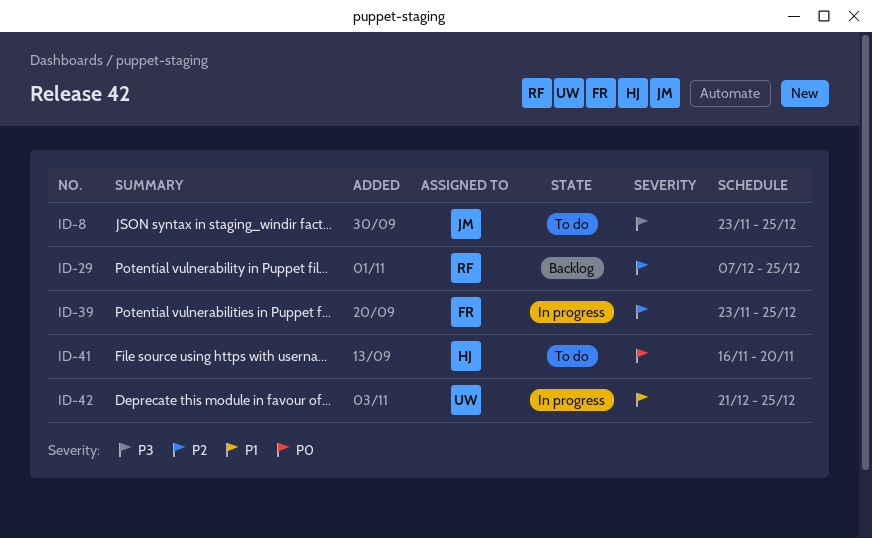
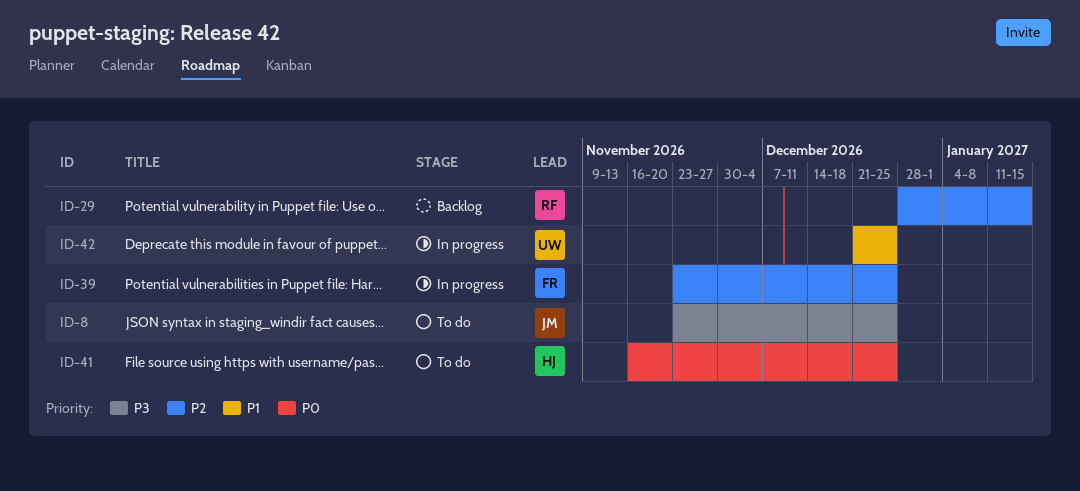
ID-29, start: Dec 7 -> Dec 28
ID-29, due: Dec 25 -> Jan 15
ID-41, due: Nov 20 -> Dec 25

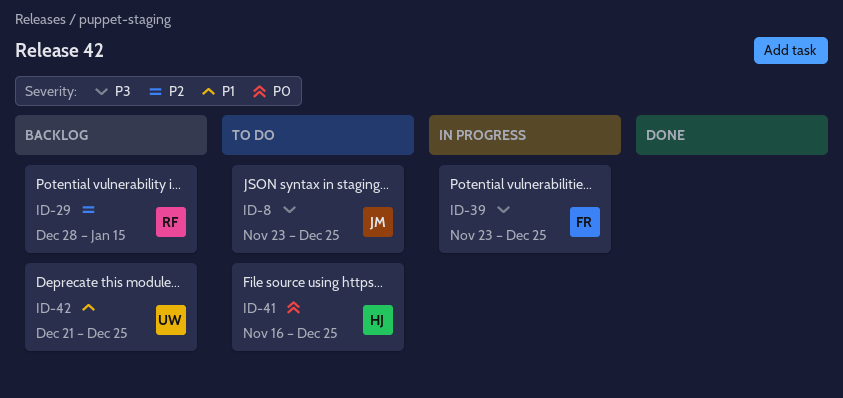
ID-39, priority: P2 -> P3
ID-42, status: In progress -> Backlog

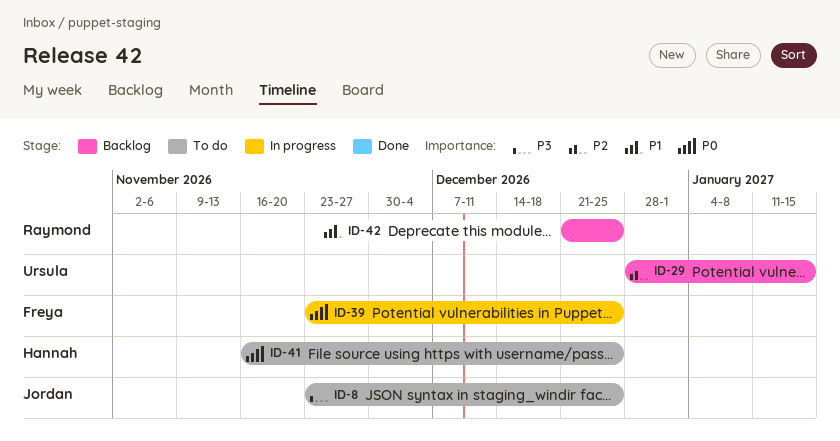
ID-29, owner: Raymond -> Ursula
ID-39, priority: P3 -> P0
ID-42, owner: Ursula -> Raymond

